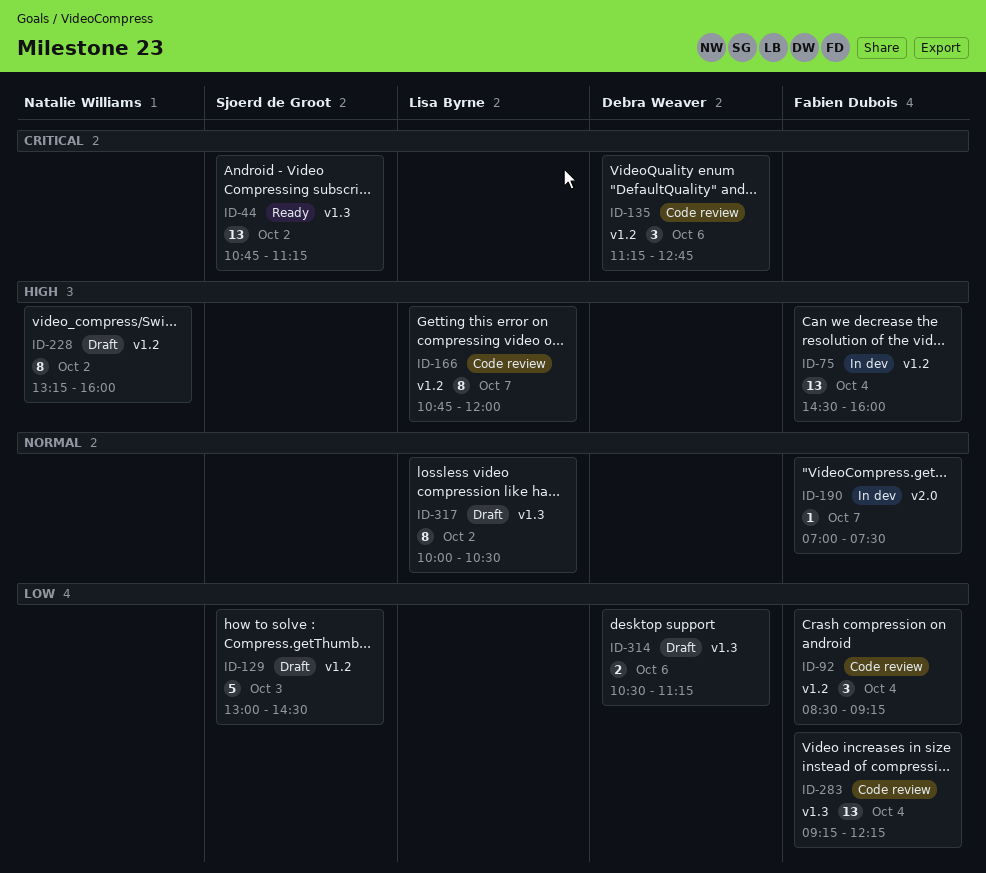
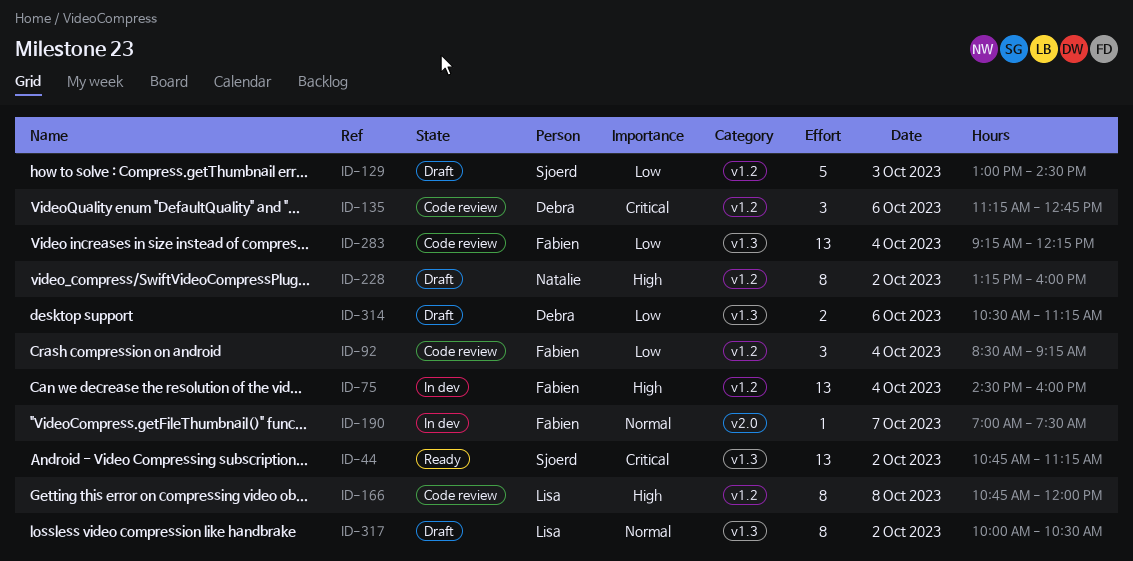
ID-166, day: Oct 7 -> Oct 8

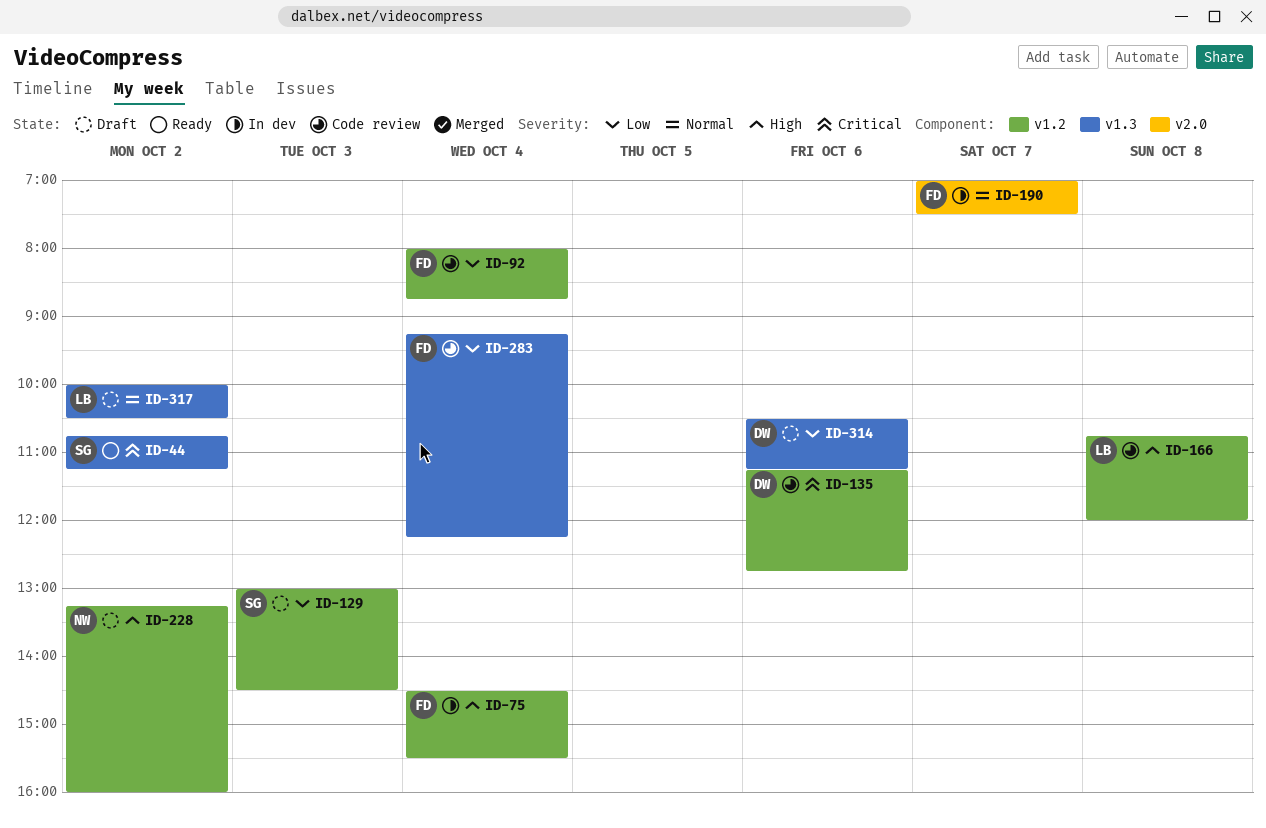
ID-75, ends: 16:00 -> 15:30
ID-92, begins: 08:30 -> 08:00
ID-92, ends: 09:15 -> 08:45

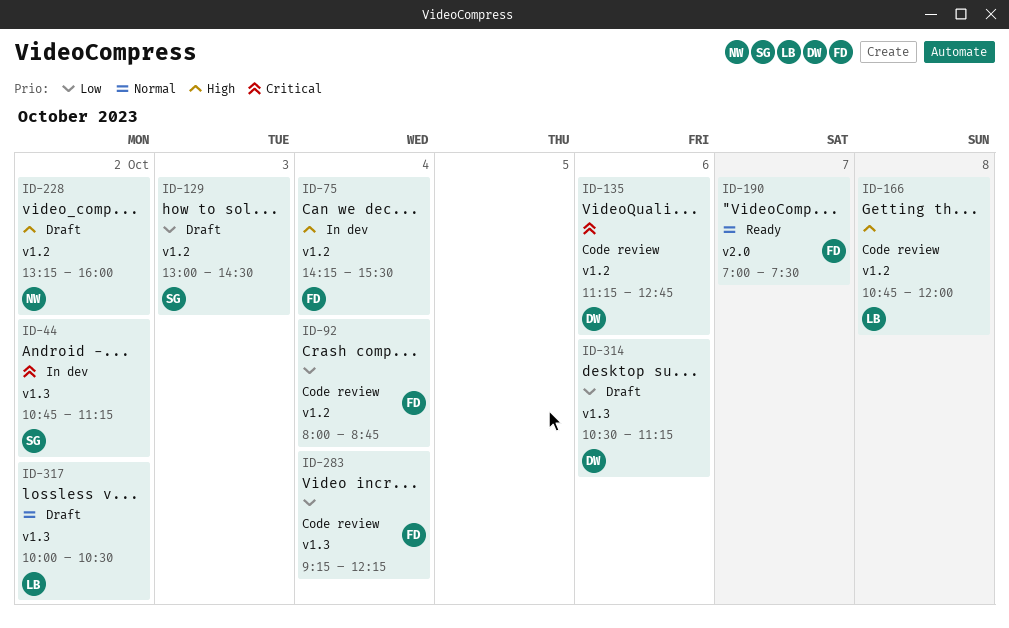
ID-44, status: Ready -> In dev
ID-75, begins: 14:30 -> 14:15
ID-190, status: In dev -> Ready

